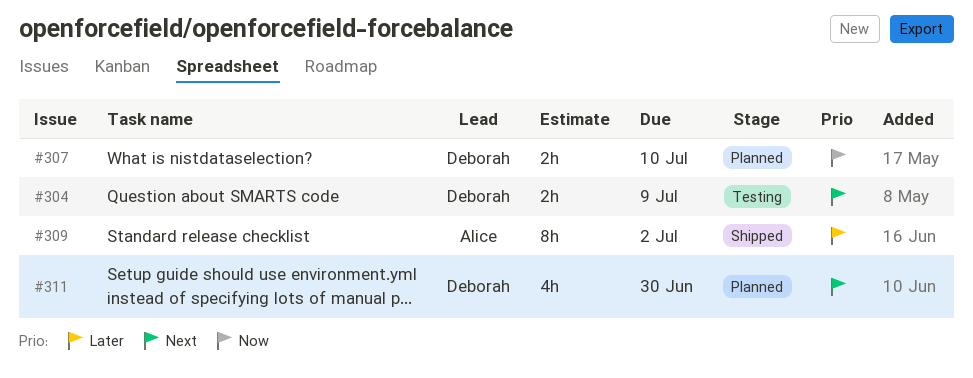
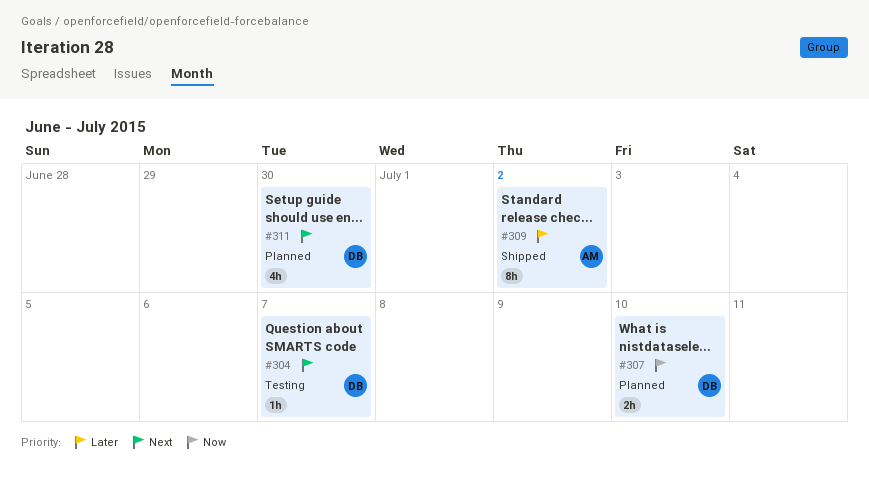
#304, estimate: 2h -> 1h
#304, due: Jul 9 -> Jul 7

